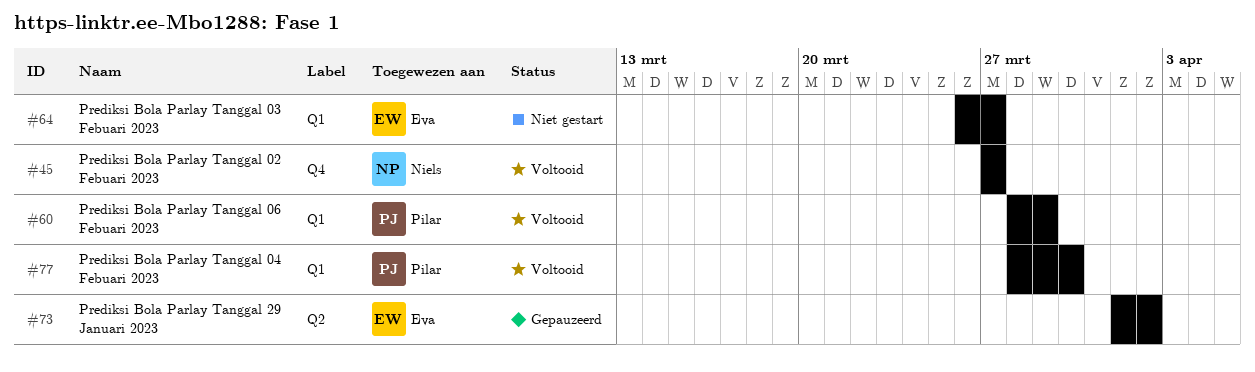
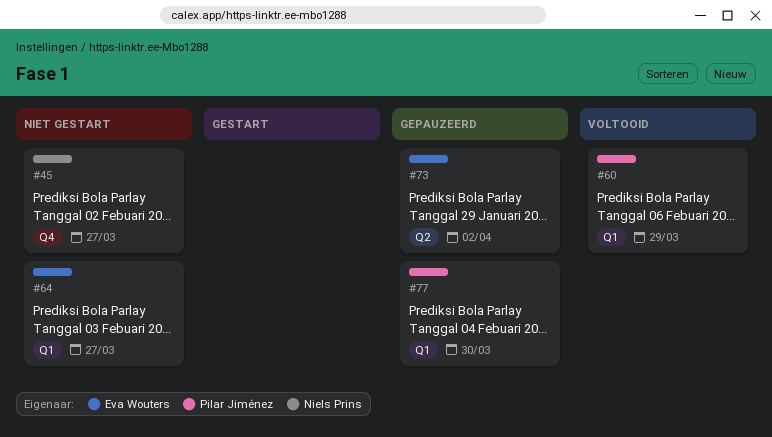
#45, status: Voltooid -> Niet gestart
#77, status: Voltooid -> Gepauzeerd

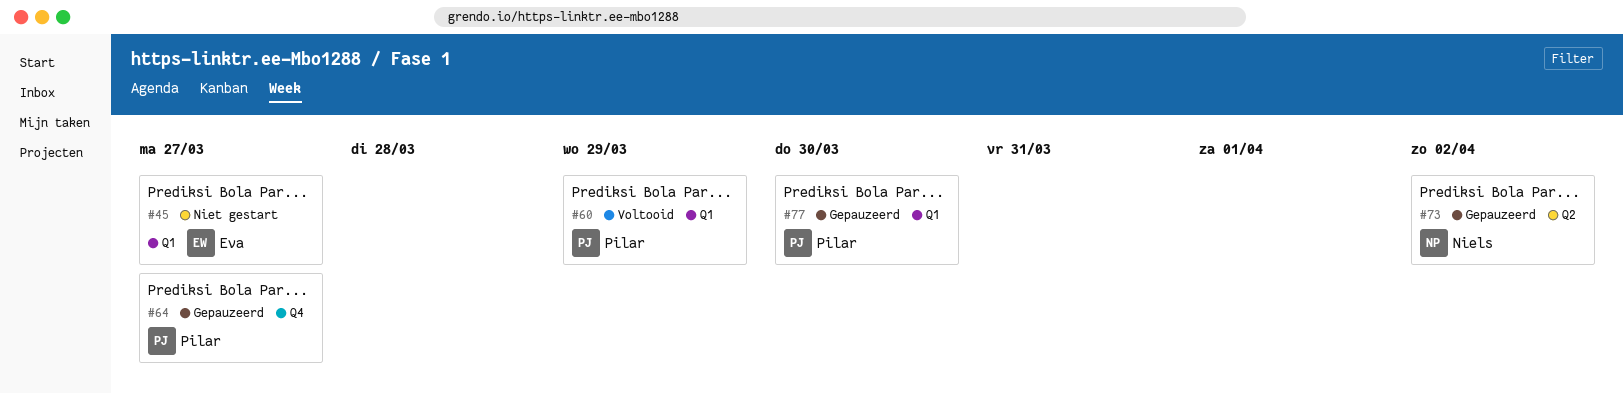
#45, owner: Niels Prins -> Eva Wouters
#45, label: Q4 -> Q1
#64, status: Niet gestart -> Gepauzeerd
#64, owner: Eva Wouters -> Pilar Jiménez
#64, label: Q1 -> Q4
#73, owner: Eva Wouters -> Niels Prins

